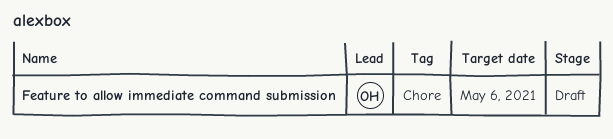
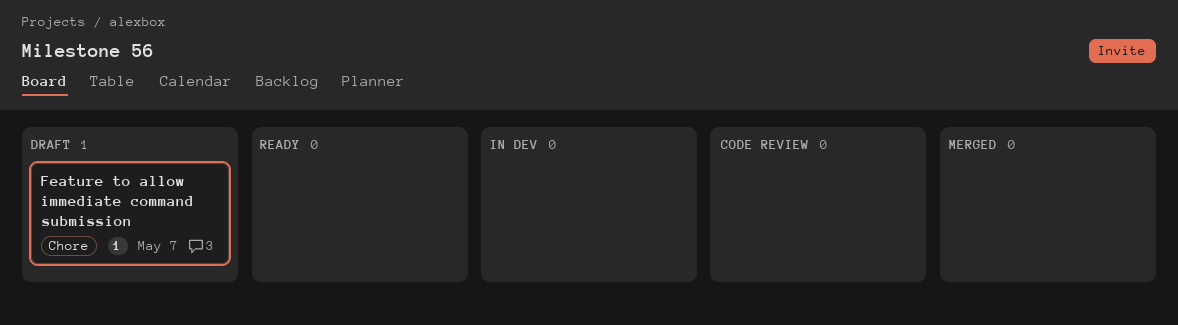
Feature to allow immediate command submission, due: May 6 -> May 7

